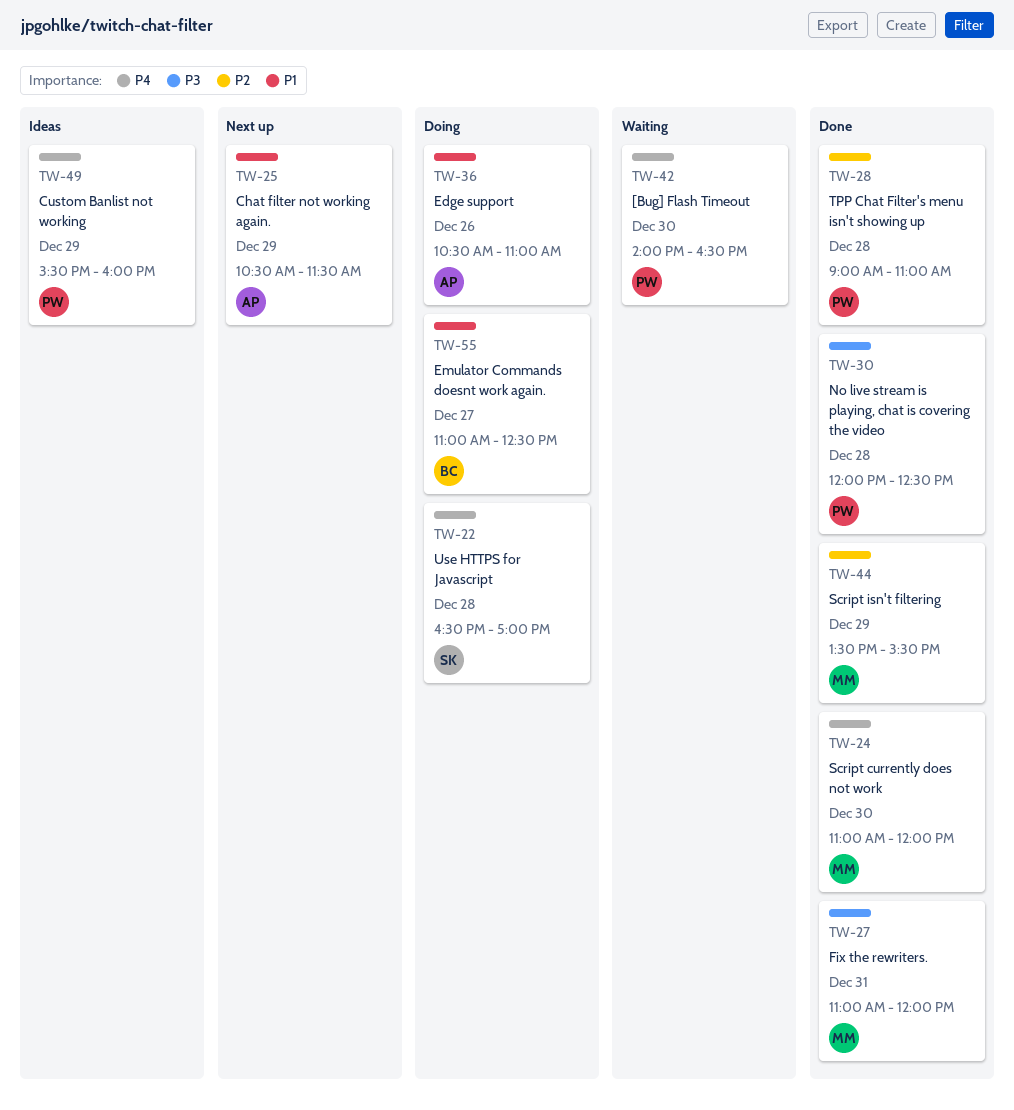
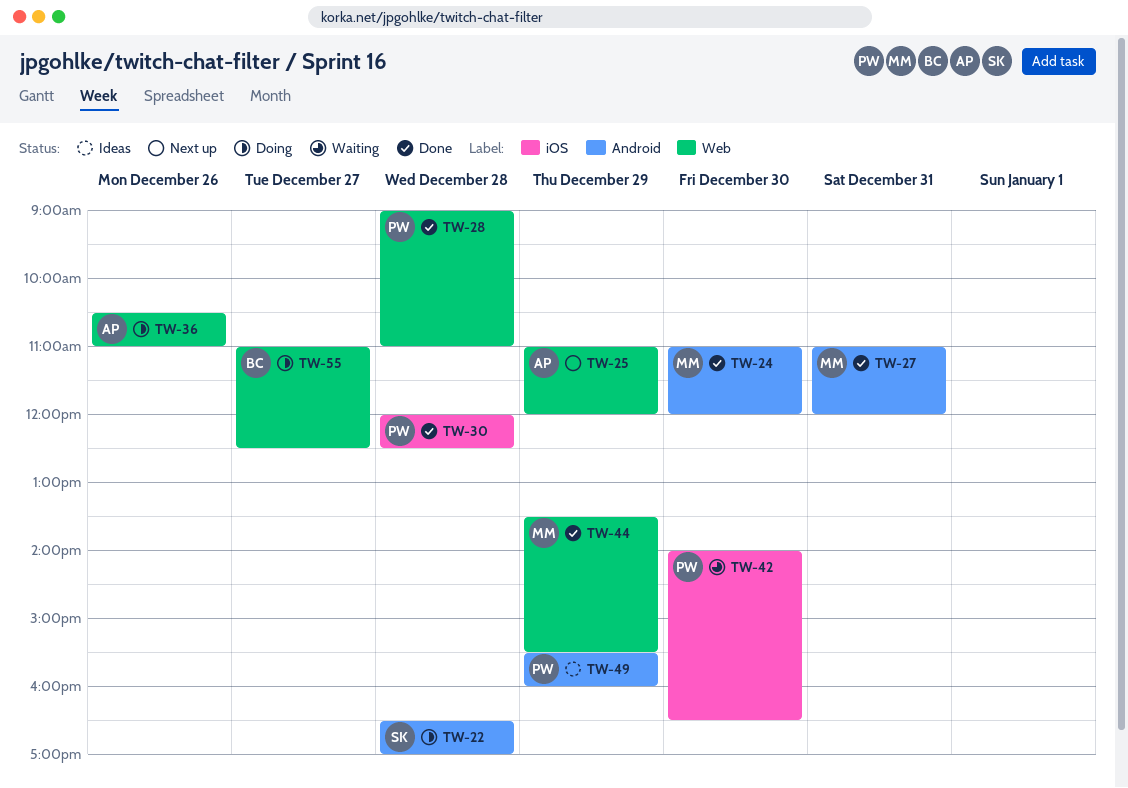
TW-25, begins: 10:30 -> 11:00
TW-25, ends: 11:30 -> 12:00

